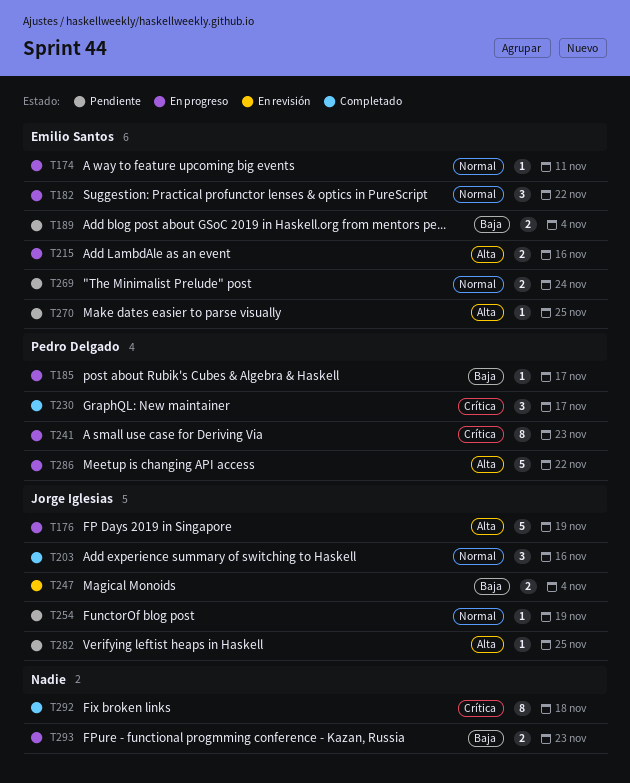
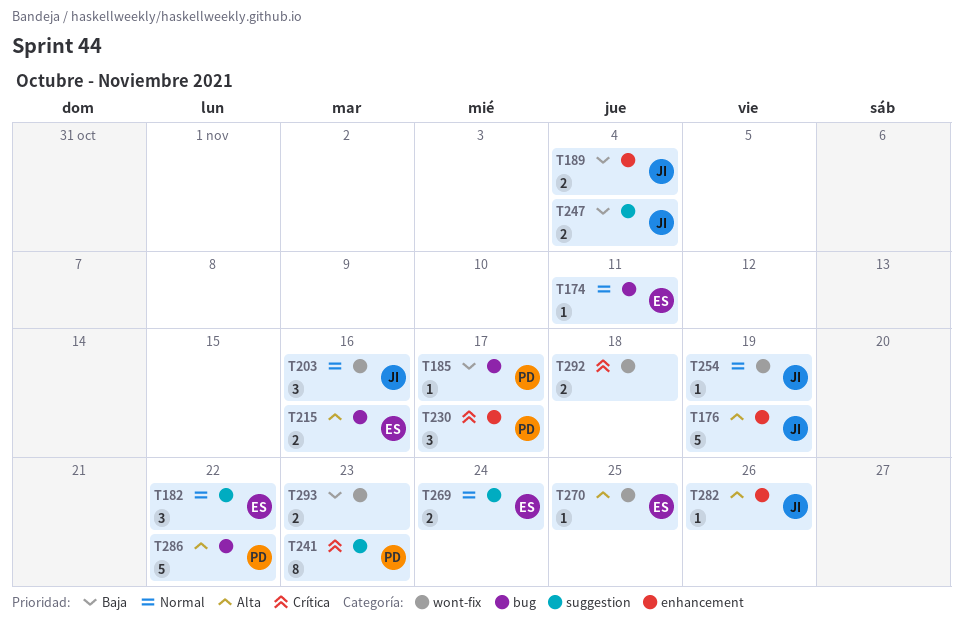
T189, owner: Emilio Santos -> Jorge Iglesias
T282, due: Nov 25 -> Nov 26
T292, estimate: 8 -> 2

